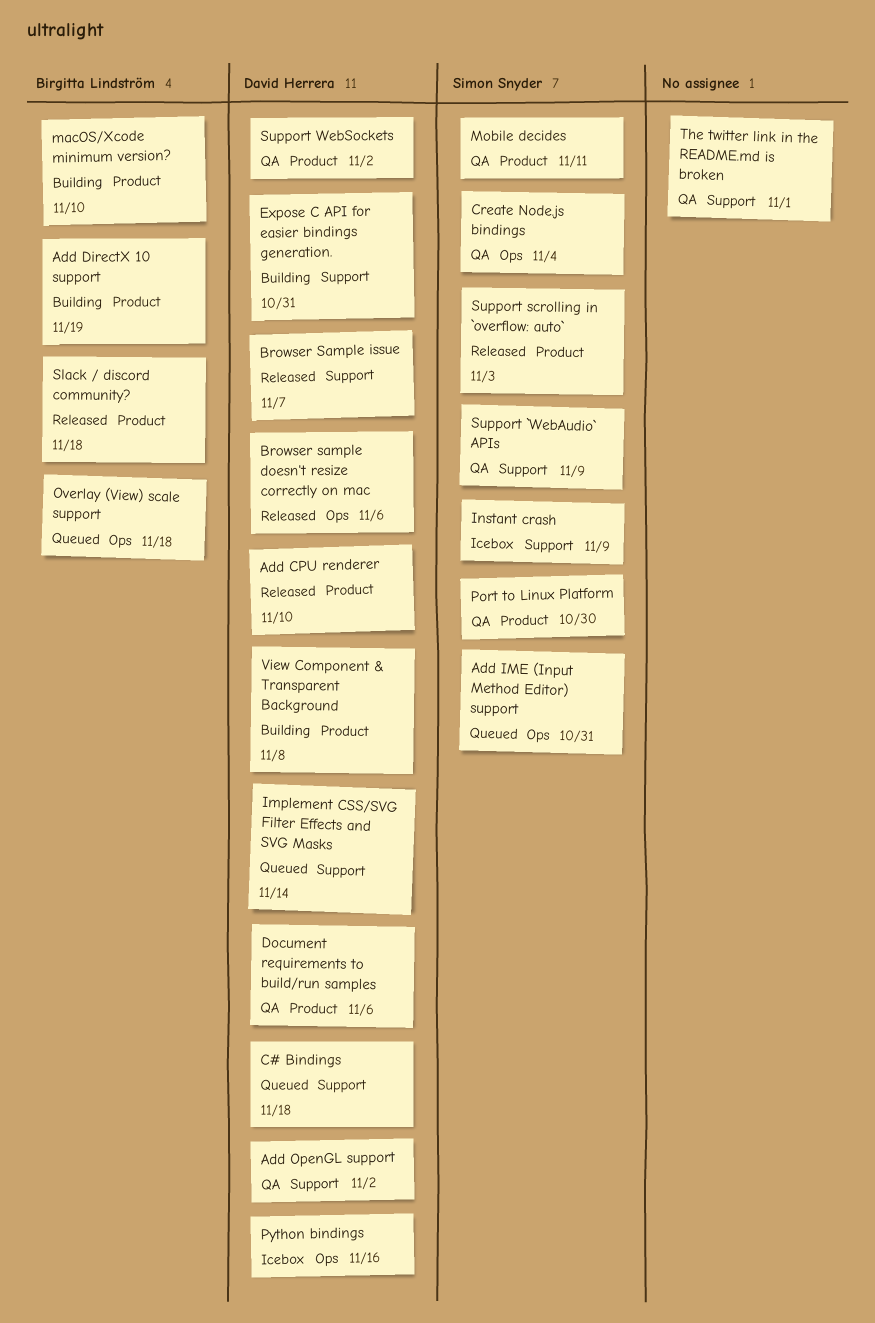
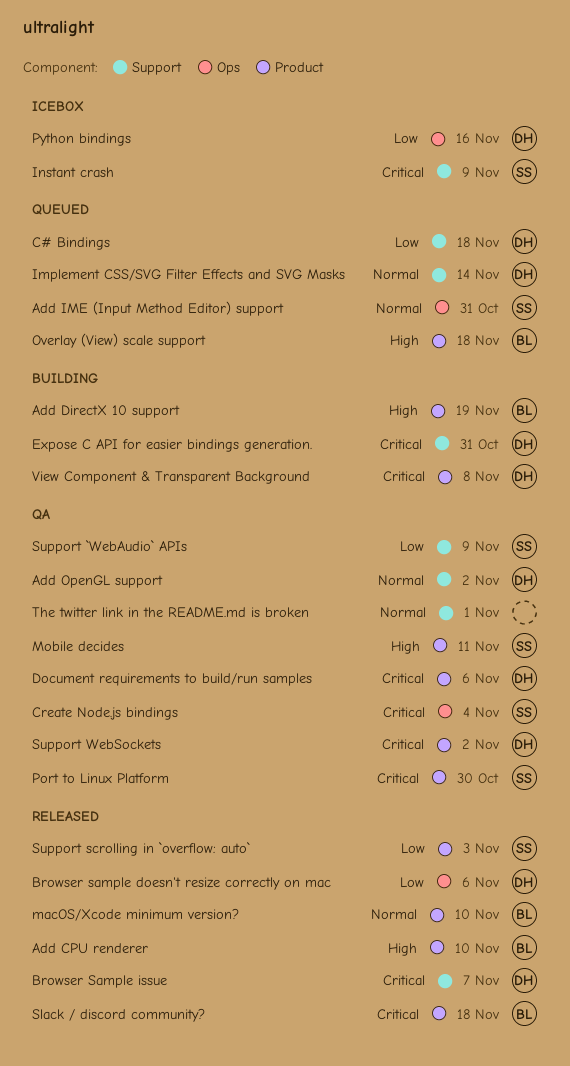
Add CPU renderer, owner: David Herrera -> Birgitta Lindström
macOS/Xcode minimum version?, status: Building -> Released
Overlay (View) scale support, label: Ops -> Product

